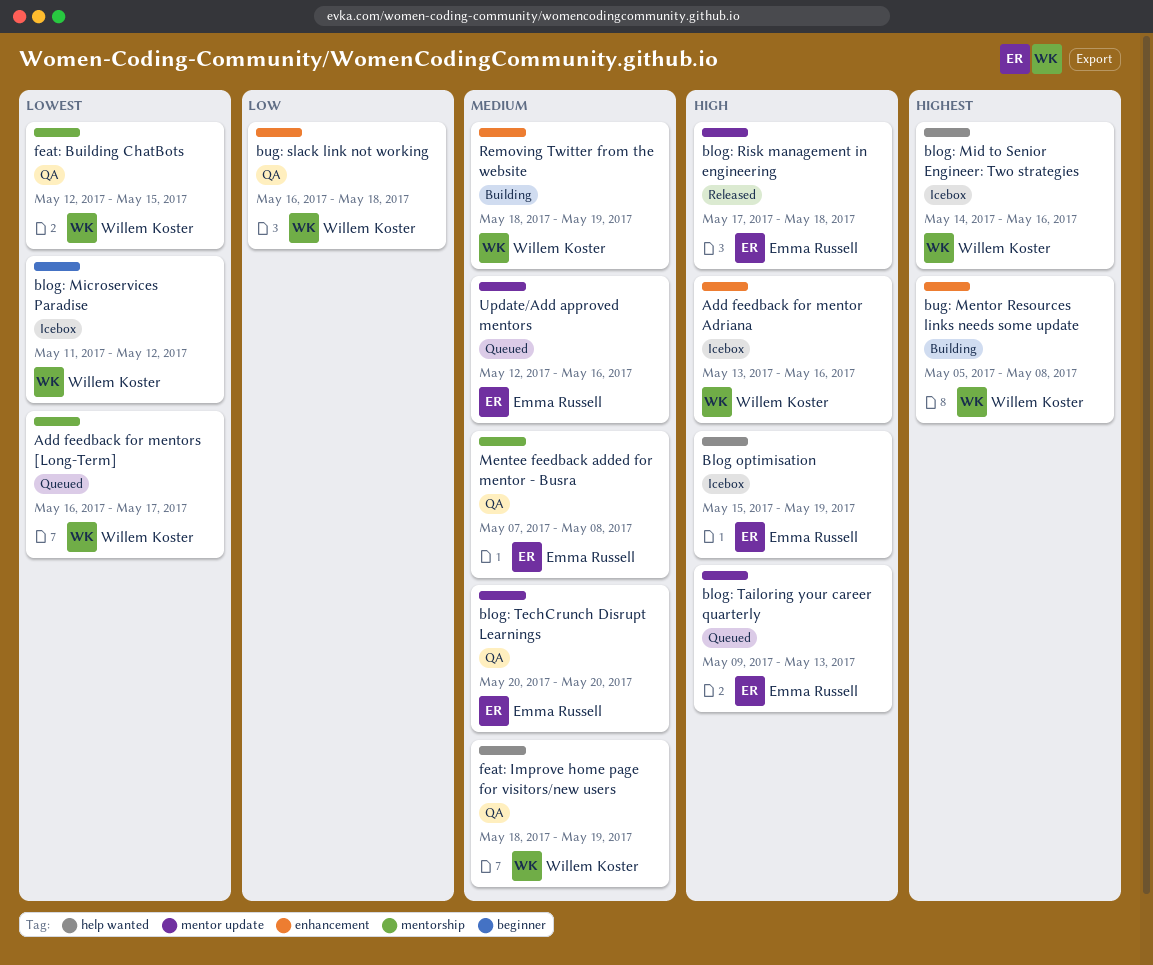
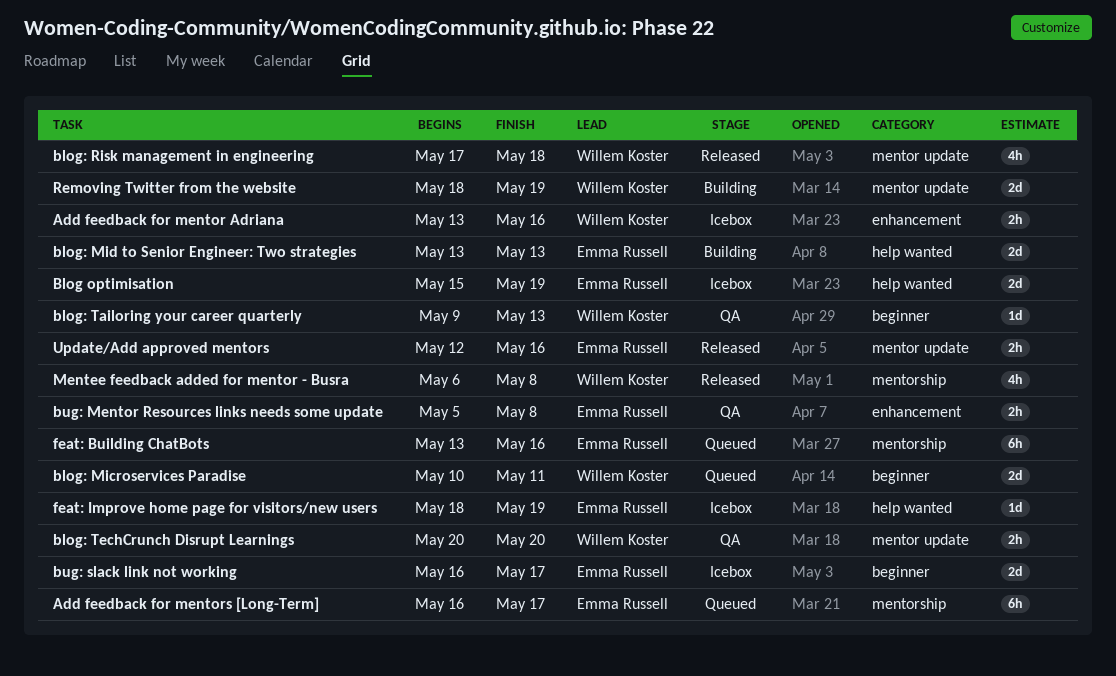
Add feedback for mentors [Long-Term], owner: Willem Koster -> Emma Russell
blog: Microservices Paradise, status: Icebox -> Queued
blog: Microservices Paradise, start: May 11 -> May 10
blog: Microservices Paradise, due: May 12 -> May 11
blog: Mid to Senior Engineer: Two strategies, status: Icebox -> Building
blog: Mid to Senior Engineer: Two strategies, owner: Willem Koster -> Emma Russell
blog: Mid to Senior Engineer: Two strategies, start: May 14 -> May 13
blog: Mid to Senior Engineer: Two strategies, due: May 16 -> May 13
blog: Risk management in engineering, owner: Emma Russell -> Willem Koster
blog: Tailoring your career quarterly, status: Queued -> QA
blog: Tailoring your career quarterly, owner: Emma Russell -> Willem Koster
blog: Tailoring your career quarterly, label: mentor update -> beginner
blog: TechCrunch Disrupt Learnings, owner: Emma Russell -> Willem Koster
bug: Mentor Resources links needs some update, status: Building -> QA
bug: Mentor Resources links needs some update, owner: Willem Koster -> Emma Russell
bug: slack link not working, status: QA -> Icebox
bug: slack link not working, owner: Willem Koster -> Emma Russell
bug: slack link not working, label: enhancement -> beginner
bug: slack link not working, due: May 18 -> May 17
feat: Building ChatBots, status: QA -> Queued
feat: Building ChatBots, owner: Willem Koster -> Emma Russell
feat: Building ChatBots, start: May 12 -> May 13
feat: Building ChatBots, due: May 15 -> May 16
feat: Improve home page for visitors/new users, status: QA -> Icebox
feat: Improve home page for visitors/new users, owner: Willem Koster -> Emma Russell
Mentee feedback added for mentor - Busra, status: QA -> Released
Mentee feedback added for mentor - Busra, owner: Emma Russell -> Willem Koster
Mentee feedback added for mentor - Busra, start: May 7 -> May 6
Removing Twitter from the website, label: enhancement -> mentor update
Update/Add approved mentors, status: Queued -> Released

